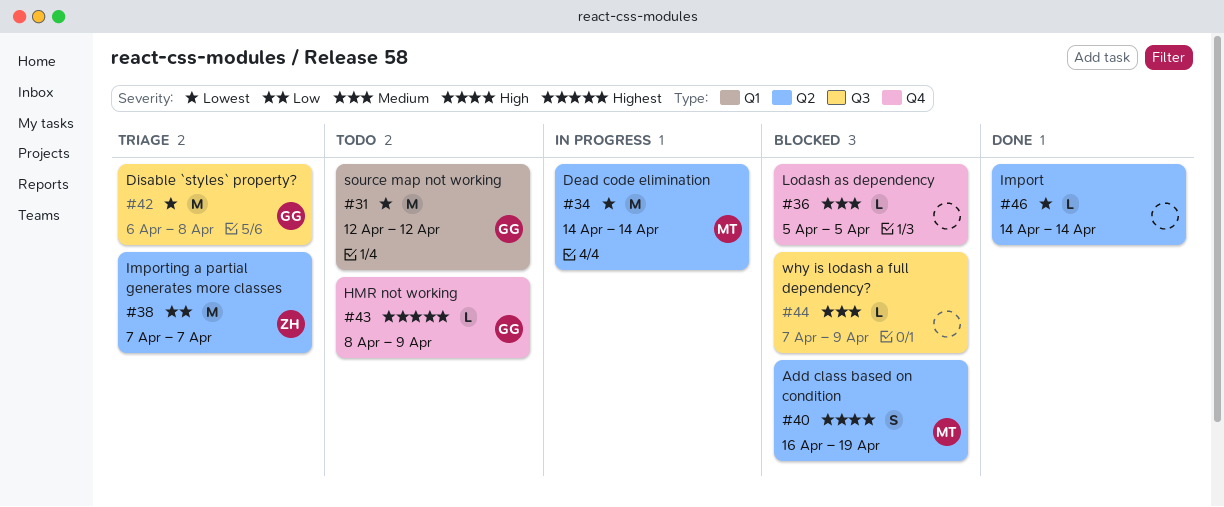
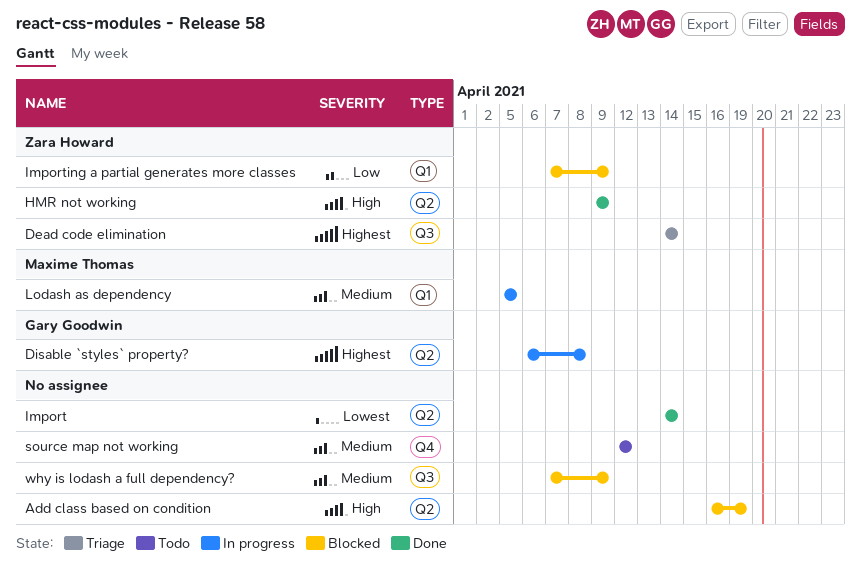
Add class based on condition, owner: Maxime Thomas -> none
Dead code elimination, status: In progress -> Triage
Dead code elimination, owner: Maxime Thomas -> Zara Howard
Dead code elimination, priority: Lowest -> Highest
Dead code elimination, label: Q2 -> Q3
Disable `styles` property?, status: Triage -> In progress
Disable `styles` property?, priority: Lowest -> Highest
Disable `styles` property?, label: Q3 -> Q2
HMR not working, status: Todo -> Done
HMR not working, owner: Gary Goodwin -> Zara Howard
HMR not working, priority: Highest -> High
HMR not working, label: Q4 -> Q2
HMR not working, start: Apr 8 -> Apr 9
Importing a partial generates more classes, status: Triage -> Blocked
Importing a partial generates more classes, label: Q2 -> Q1
Importing a partial generates more classes, due: Apr 7 -> Apr 9
Lodash as dependency, status: Blocked -> In progress
Lodash as dependency, owner: none -> Maxime Thomas
Lodash as dependency, label: Q4 -> Q1
source map not working, owner: Gary Goodwin -> none
source map not working, priority: Lowest -> Medium
source map not working, label: Q1 -> Q4

